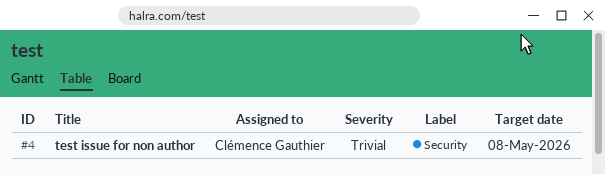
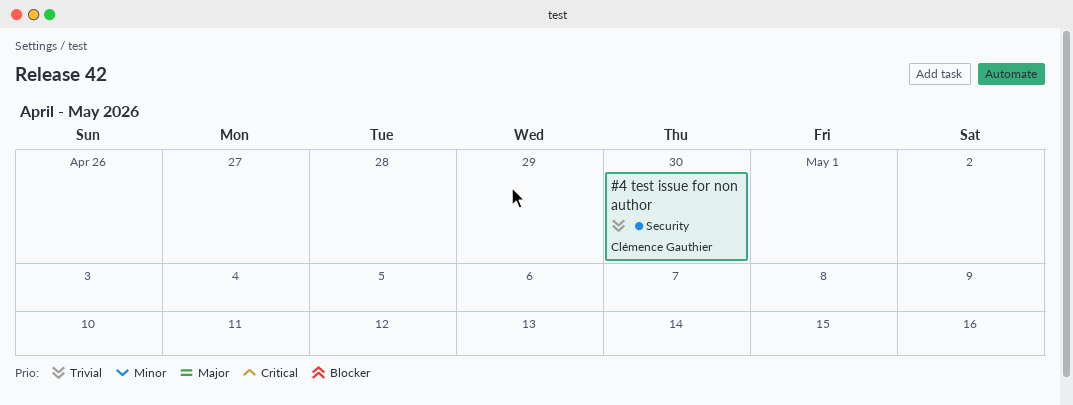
#4, due: May 8 -> Apr 30

